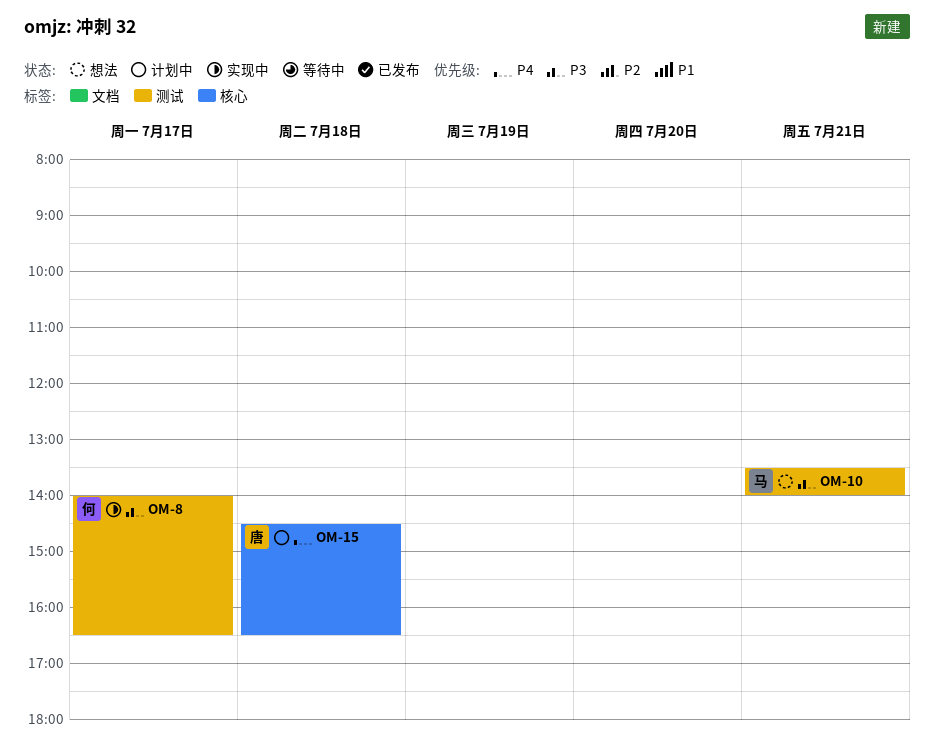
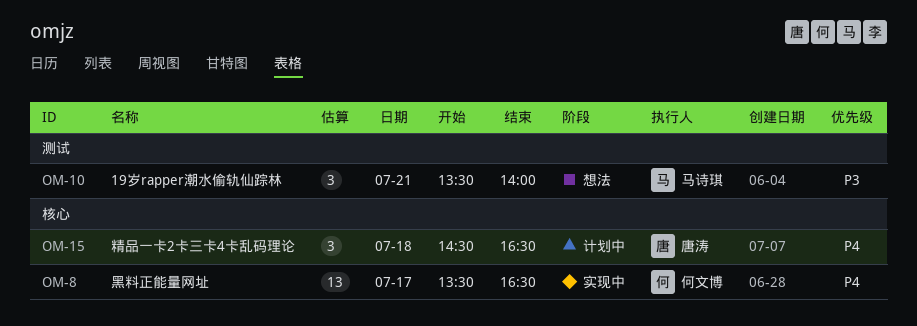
OM-8, priority: P3 -> P4
OM-8, label: 测试 -> 核心
OM-8, begins: 14:00 -> 13:30

